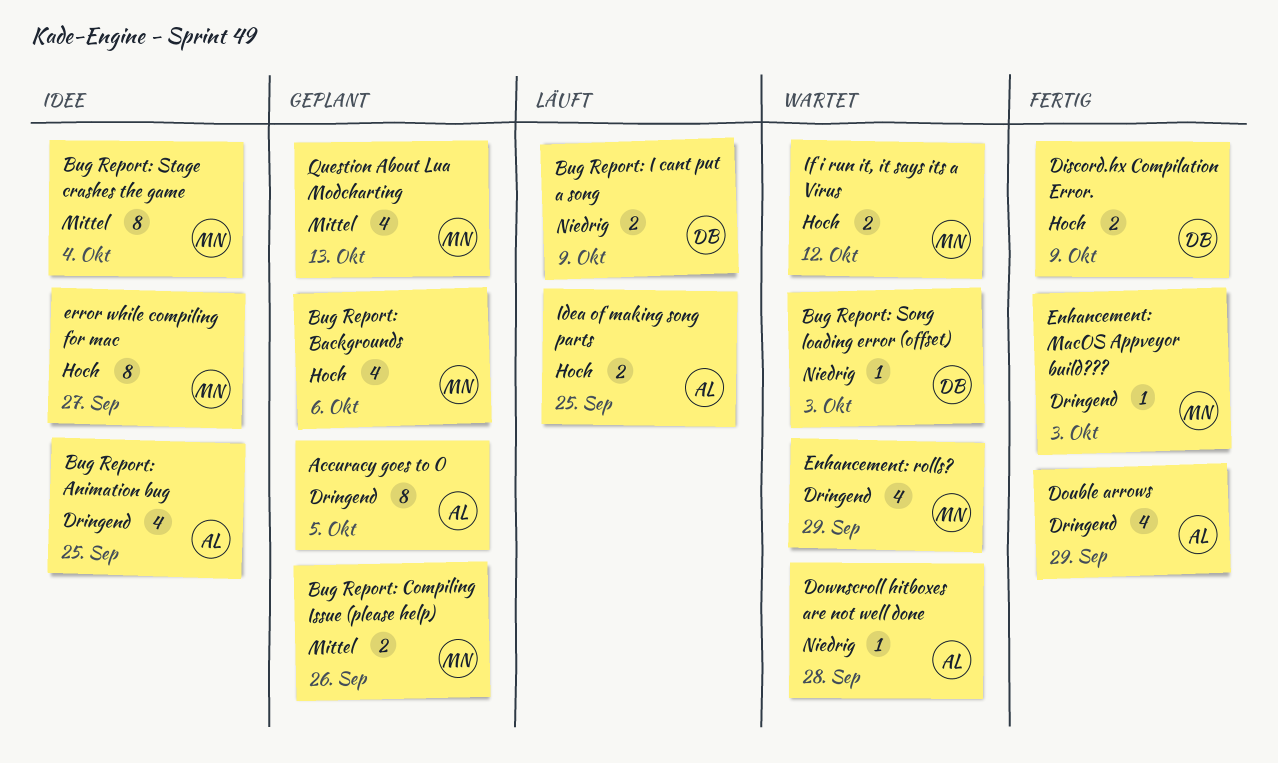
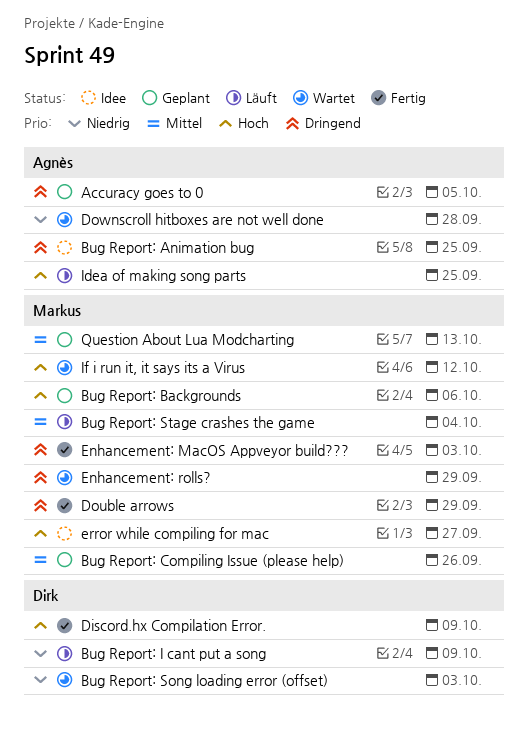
Bug Report: Stage crashes the game, status: Idee -> Läuft
Double arrows, owner: Agnès -> Markus

